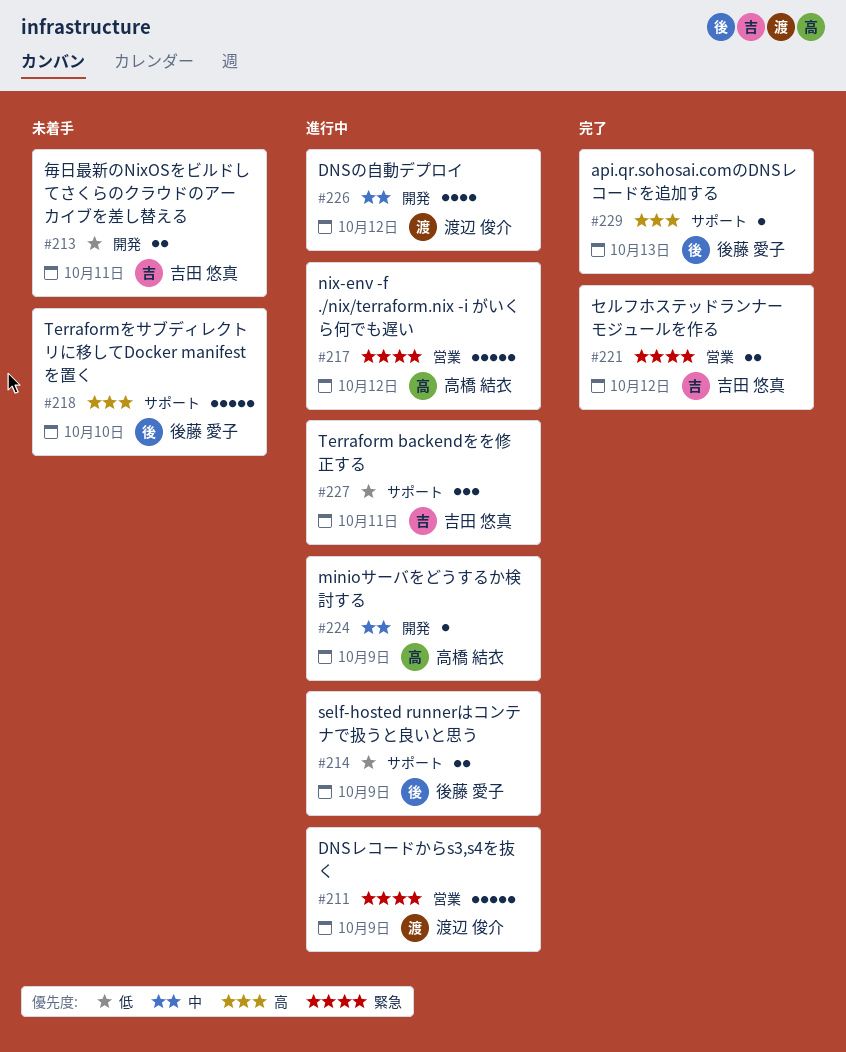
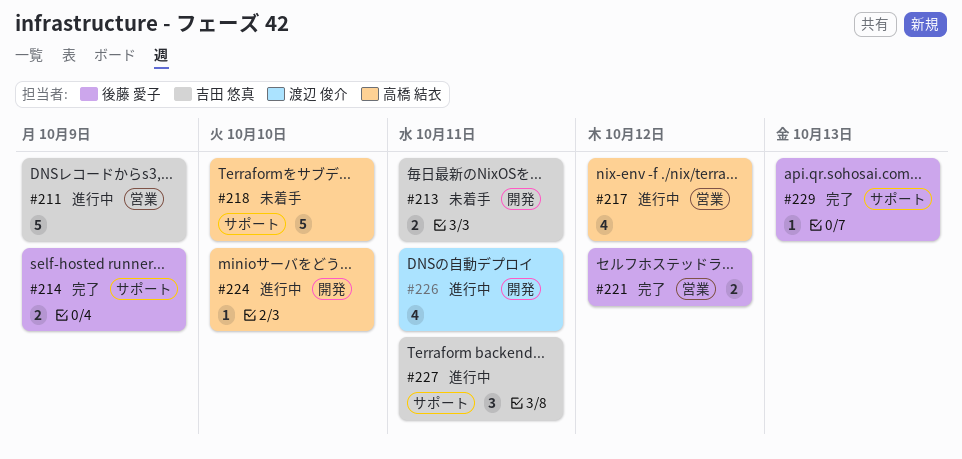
#211, owner: 渡辺 俊介 -> 吉田 悠真
#214, status: 進行中 -> 完了
#217, estimate: 5 -> 4
#218, owner: 後藤 愛子 -> 高橋 結衣
#221, owner: 吉田 悠真 -> 後藤 愛子
#224, due: Oct 9 -> Oct 10
#226, due: Oct 12 -> Oct 11

